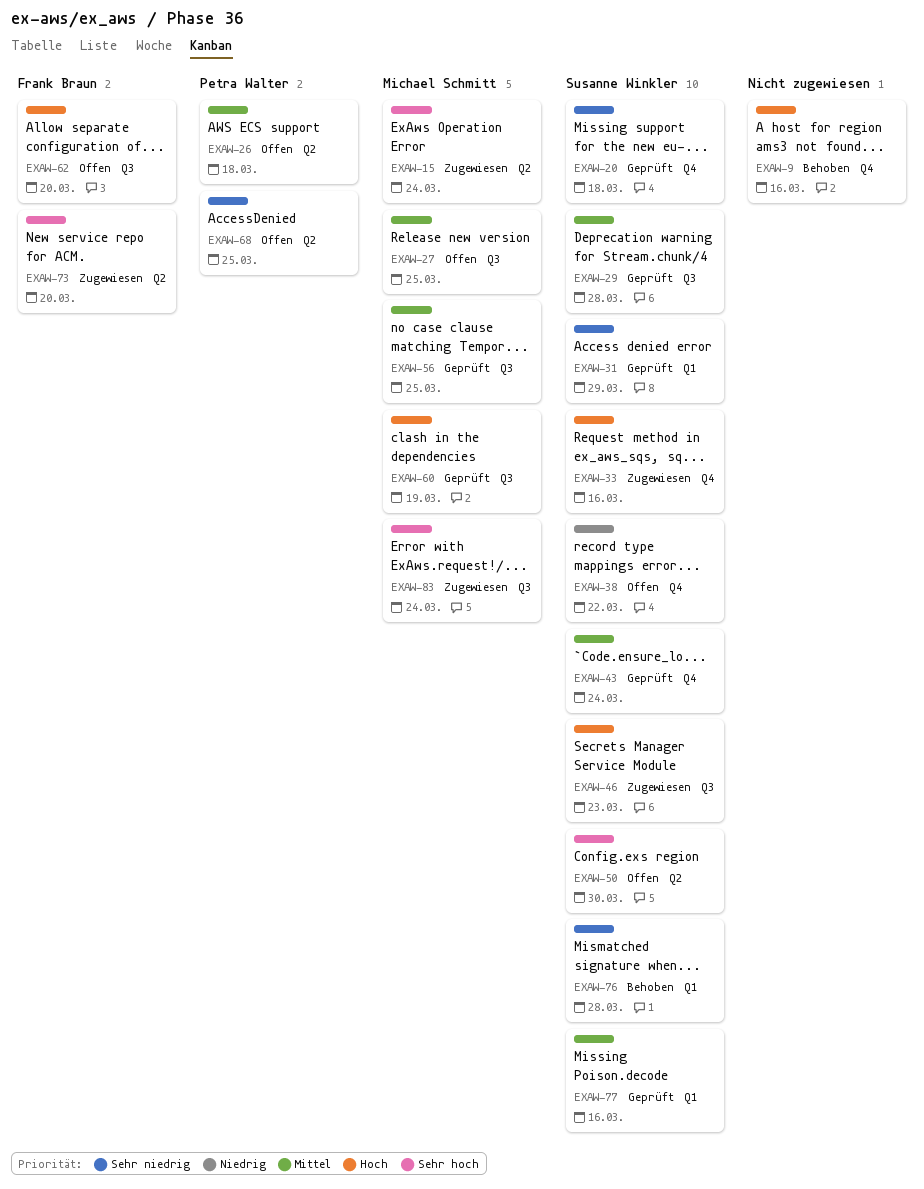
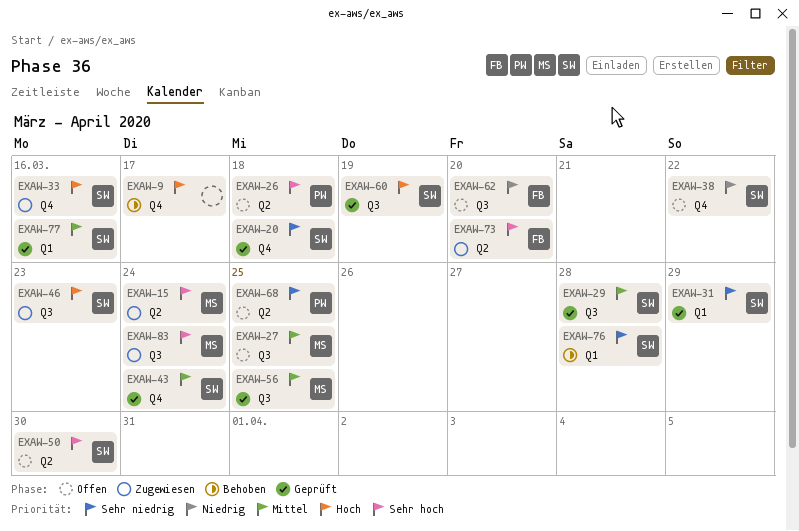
EXAW-9, due: Mar 16 -> Mar 17
EXAW-26, priority: Mittel -> Sehr hoch
EXAW-60, owner: Michael Schmitt -> Susanne Winkler
EXAW-62, priority: Hoch -> Niedrig

